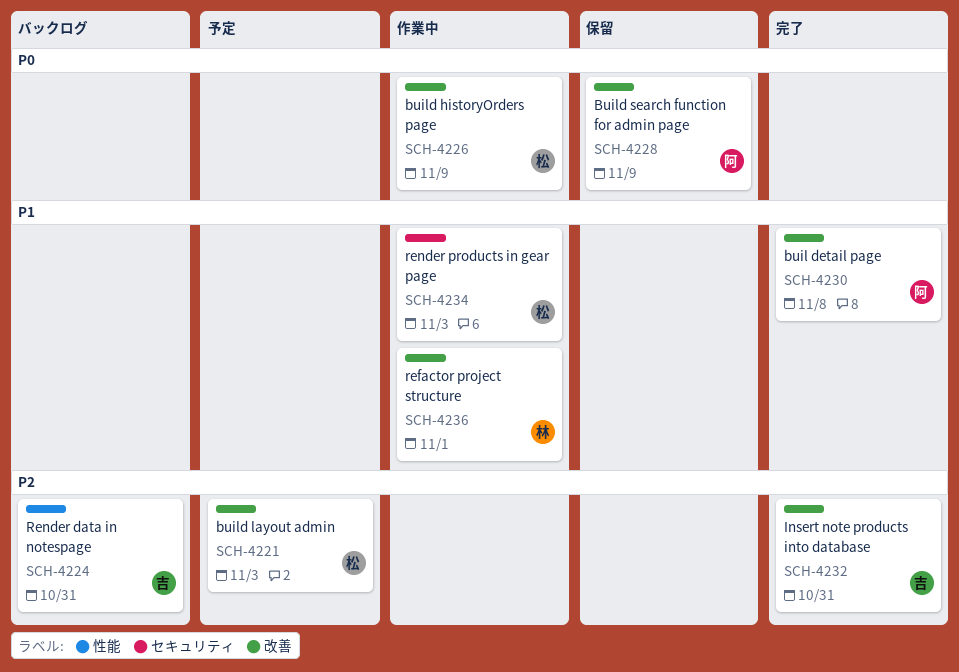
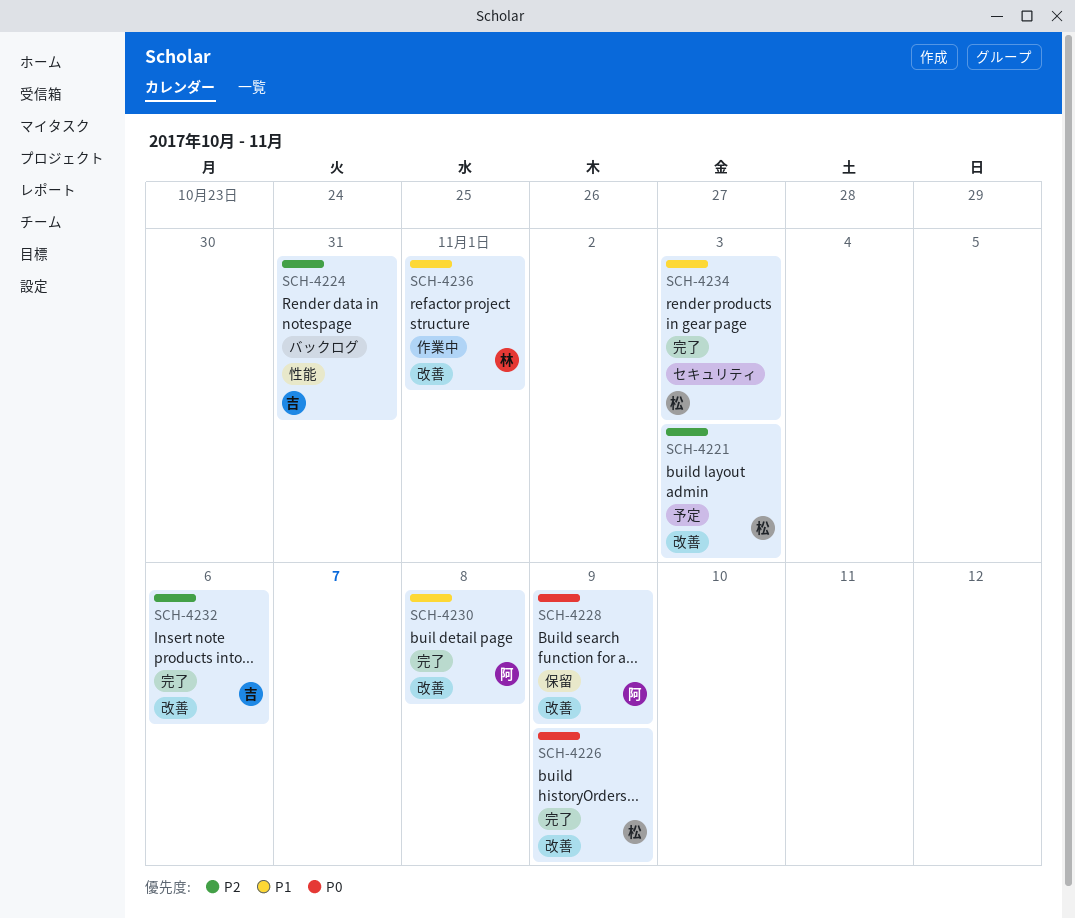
SCH-4226, status: 作業中 -> 完了
SCH-4232, due: Oct 31 -> Nov 6
SCH-4234, status: 作業中 -> 完了

